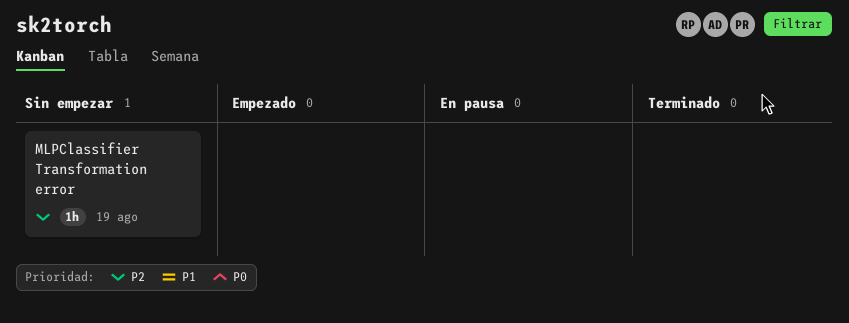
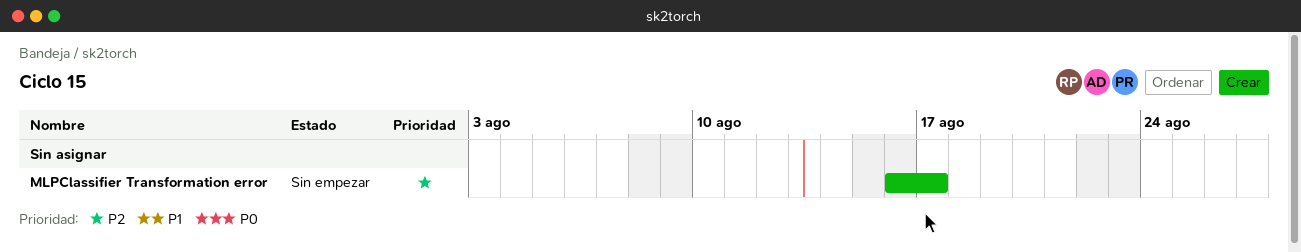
MLPClassifier Transformation error, due: Aug 19 -> Aug 17

